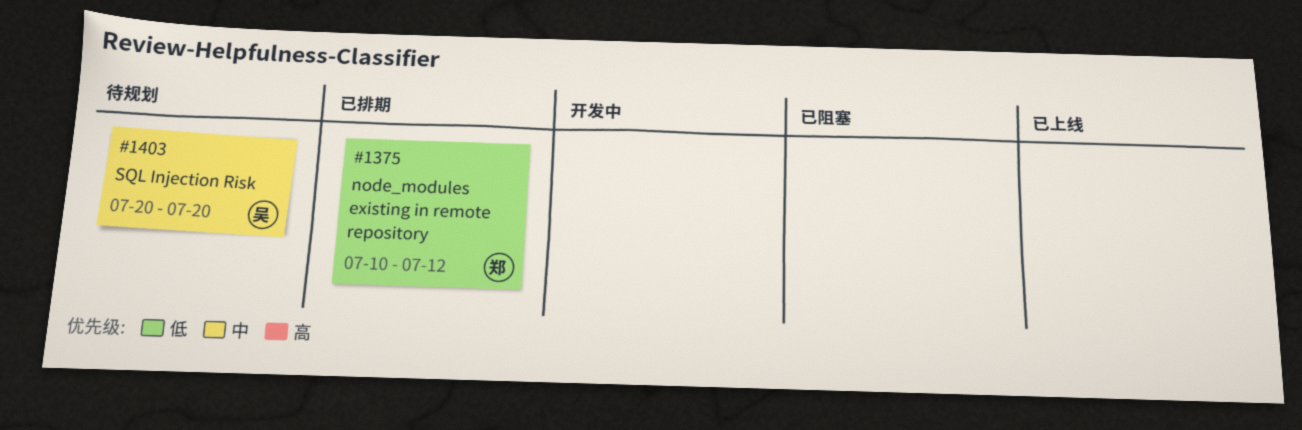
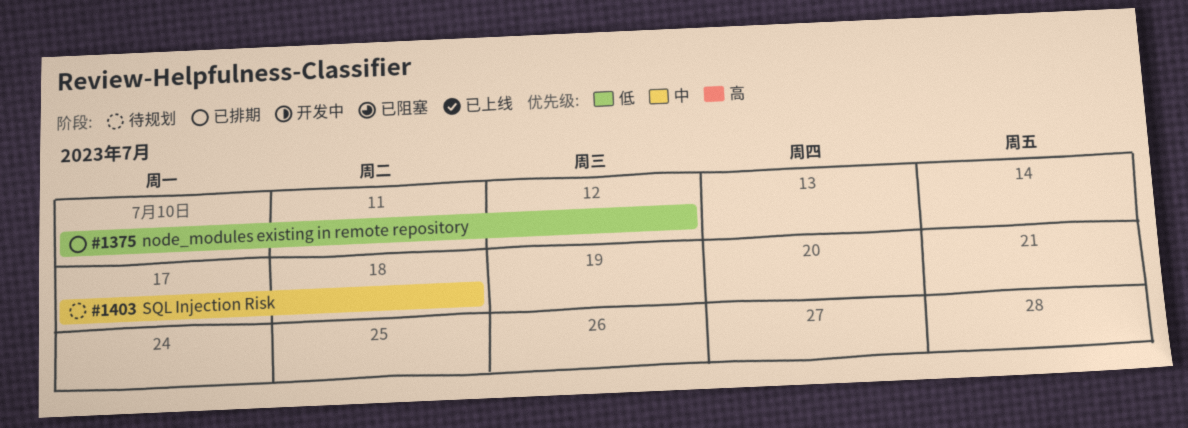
#1403, start: Jul 20 -> Jul 17
#1403, due: Jul 20 -> Jul 18

